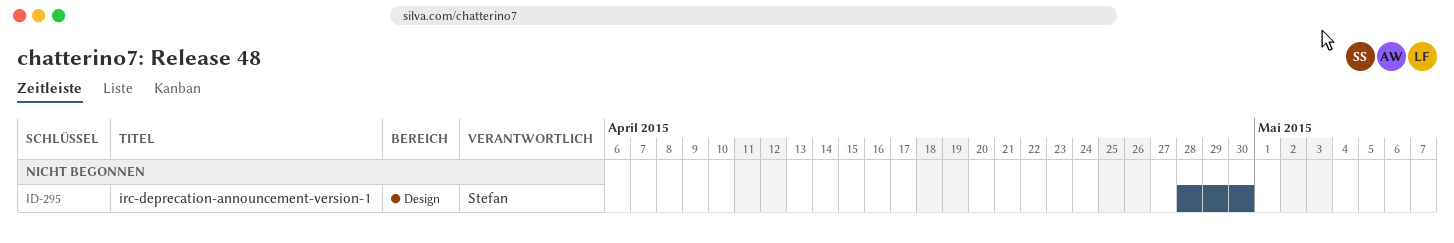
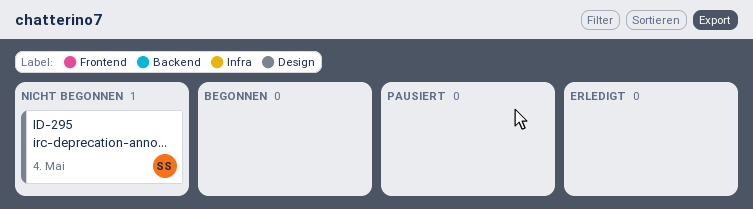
ID-295, due: Apr 30 -> May 4

